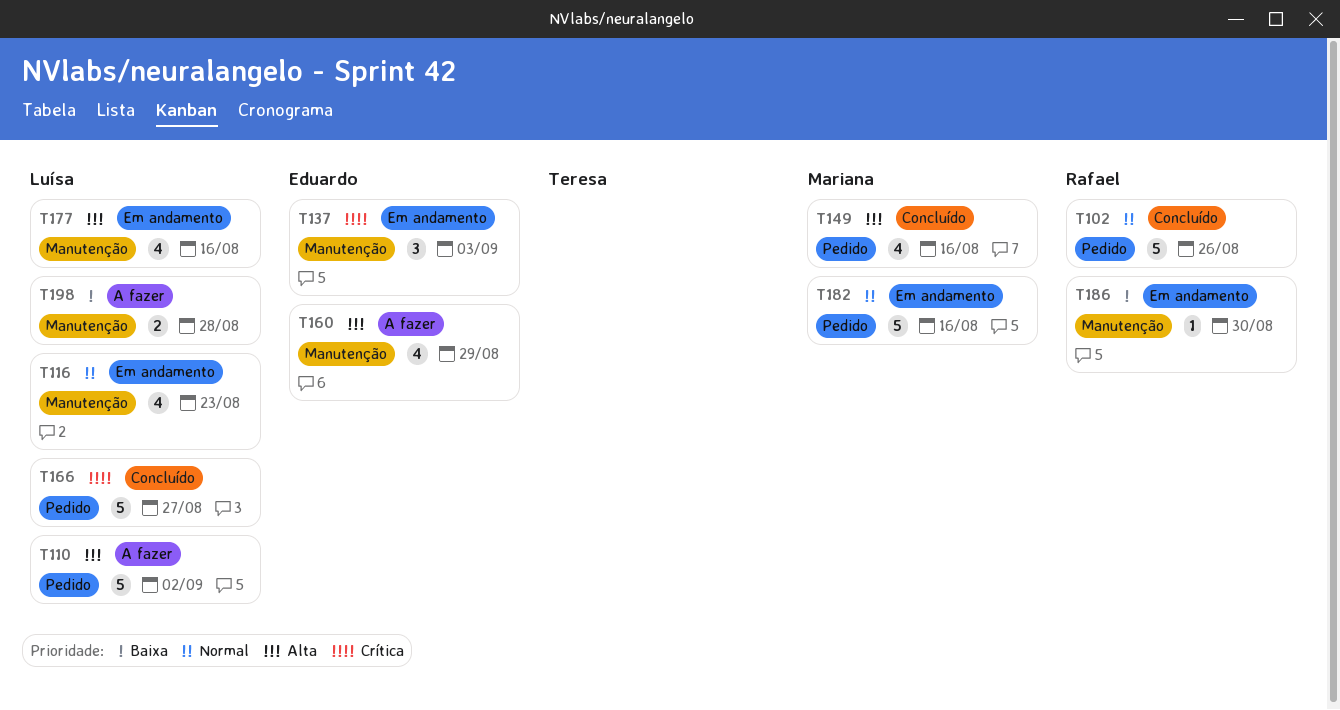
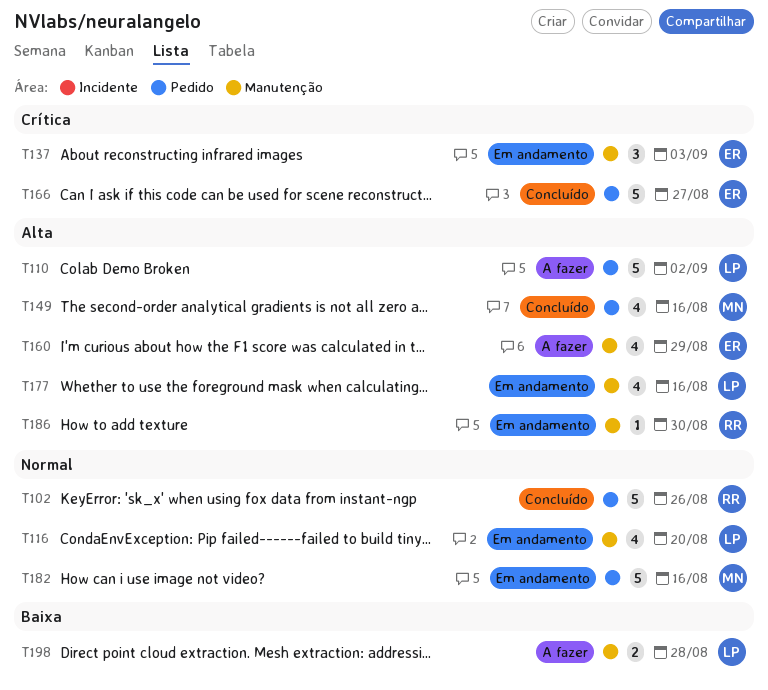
T116, due: Aug 23 -> Aug 20
T166, owner: Luísa -> Eduardo
T186, priority: Baixa -> Alta

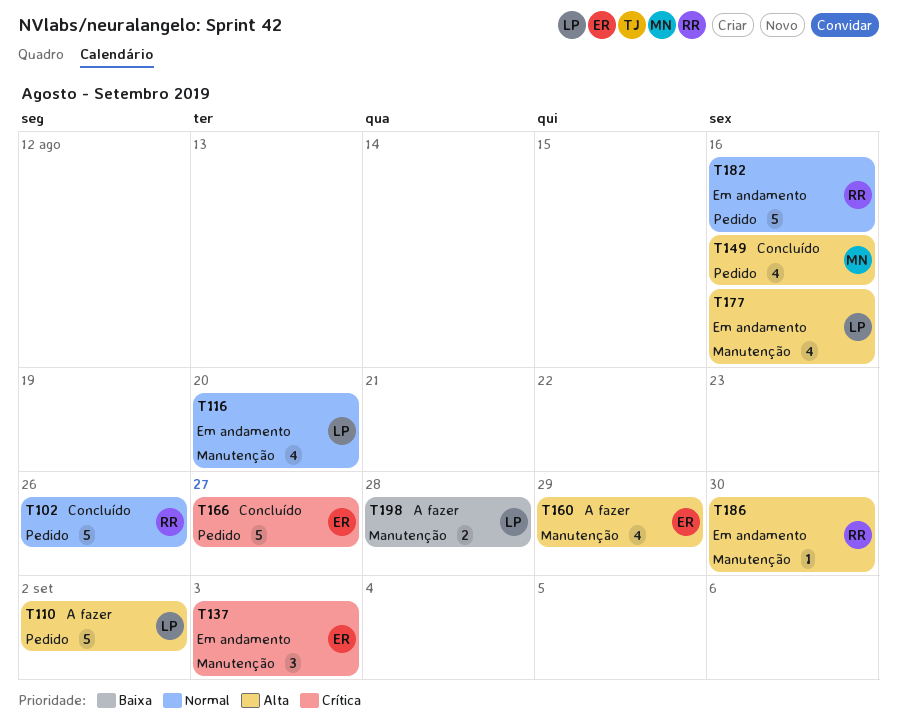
T182, owner: MN -> RR

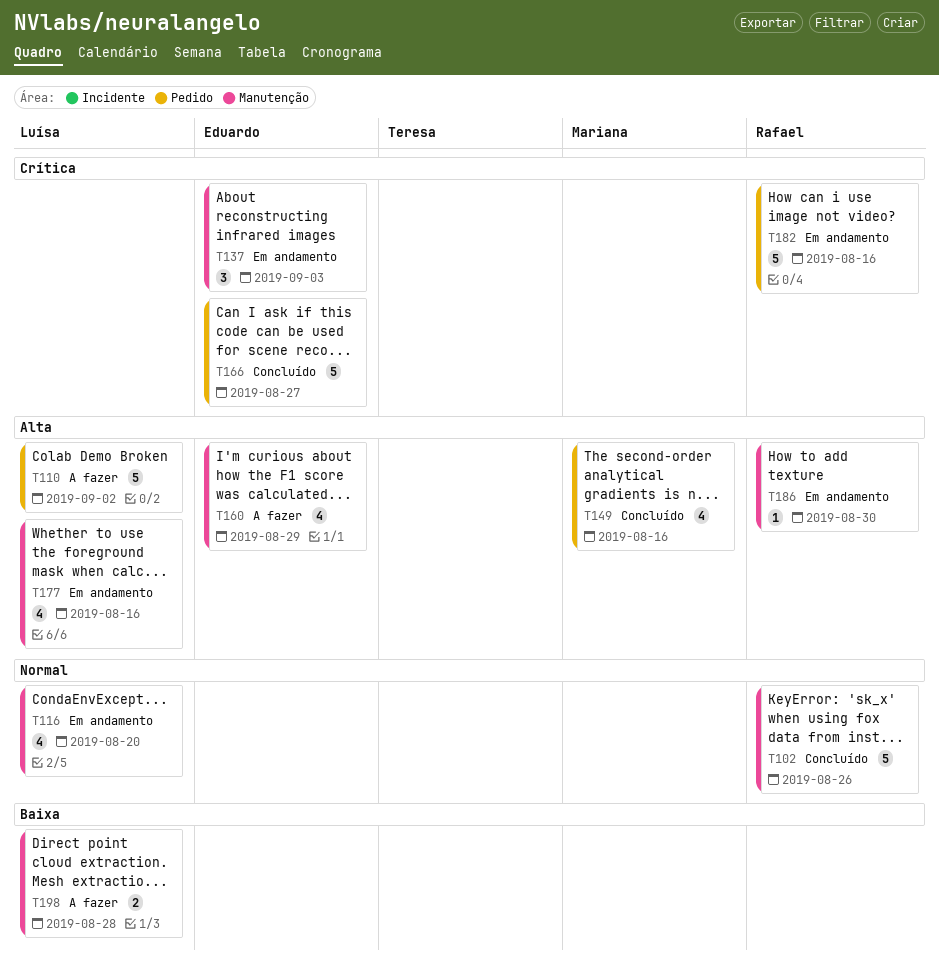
T102, label: Pedido -> Manutenção
T182, priority: Normal -> Crítica

